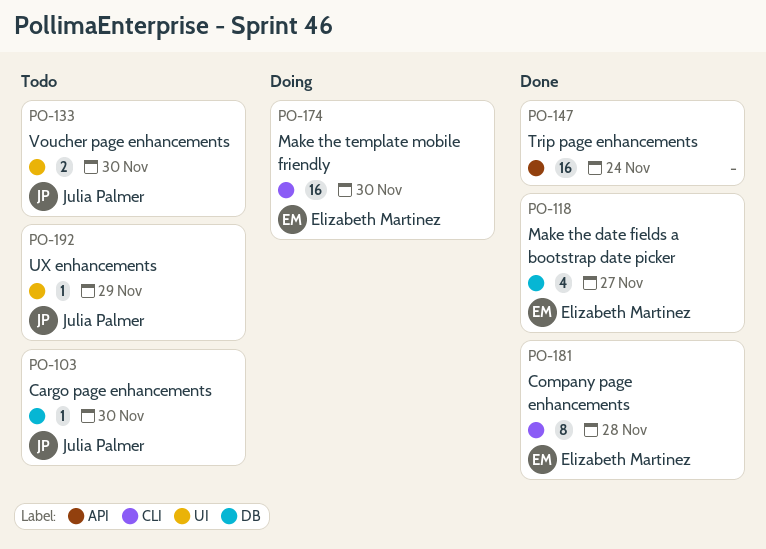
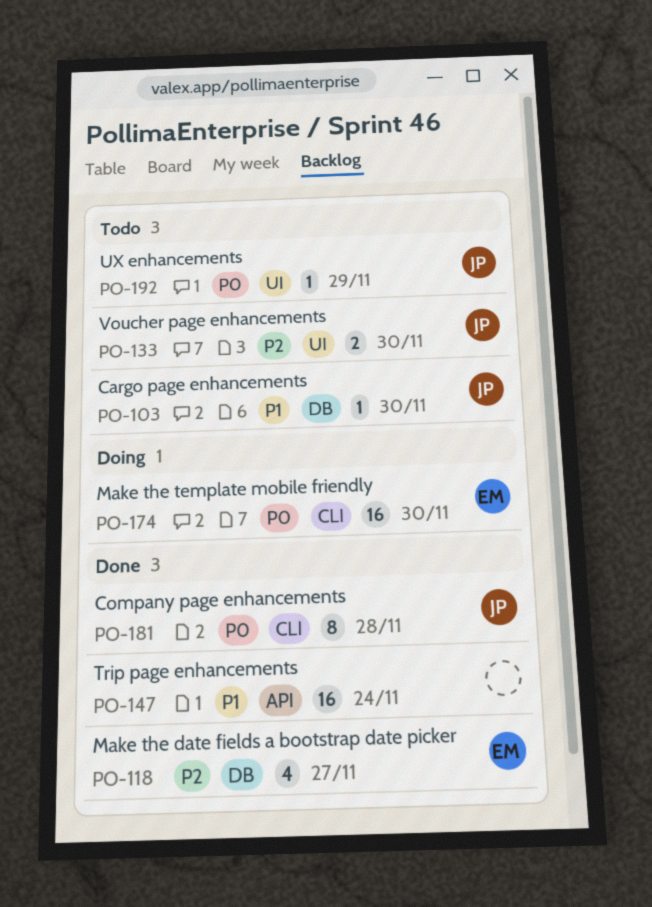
PO-181, owner: Elizabeth Martinez -> Julia Palmer

